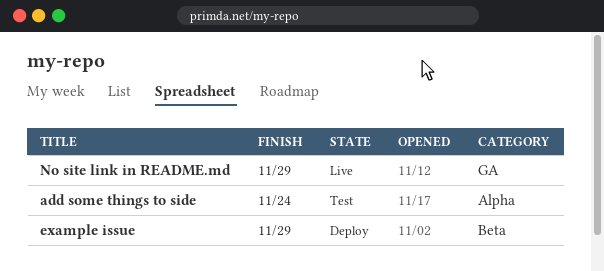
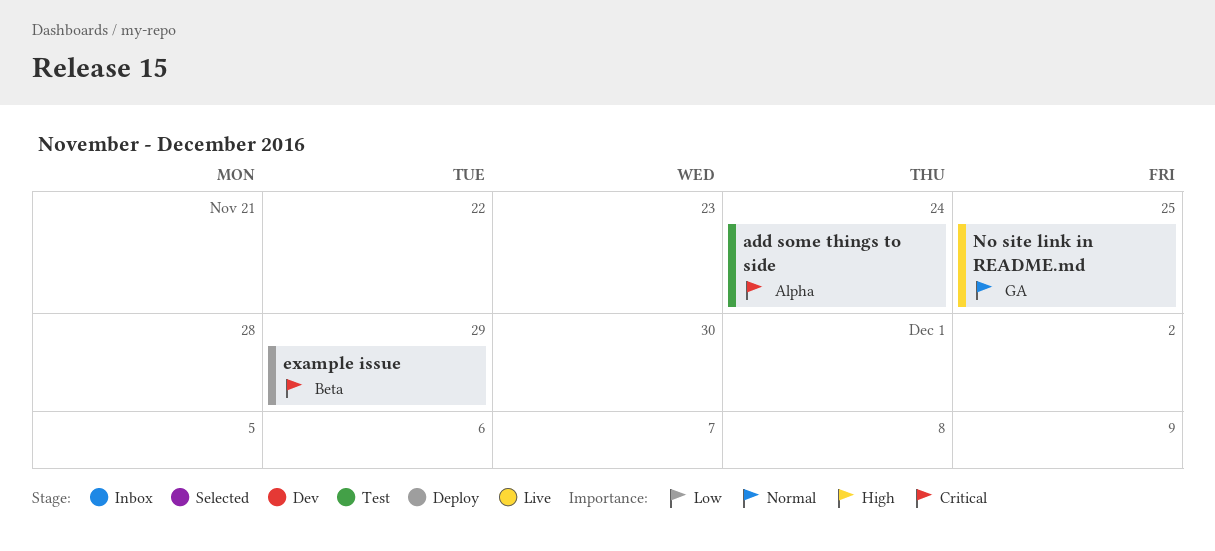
No site link in README.md, due: Nov 29 -> Nov 25

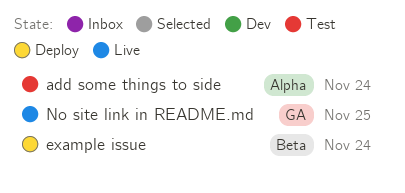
example issue, due: Nov 29 -> Nov 24

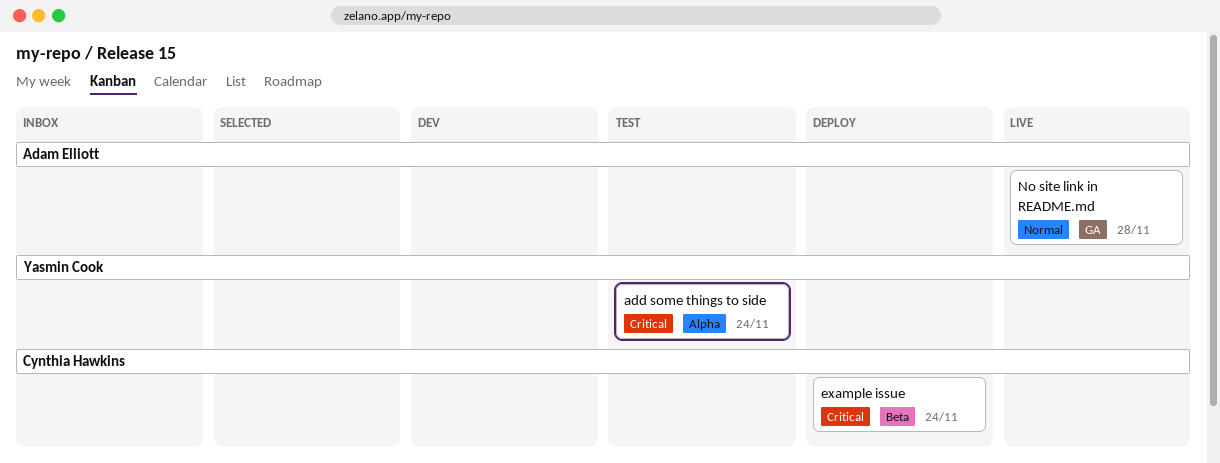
No site link in README.md, due: Nov 25 -> Nov 28

